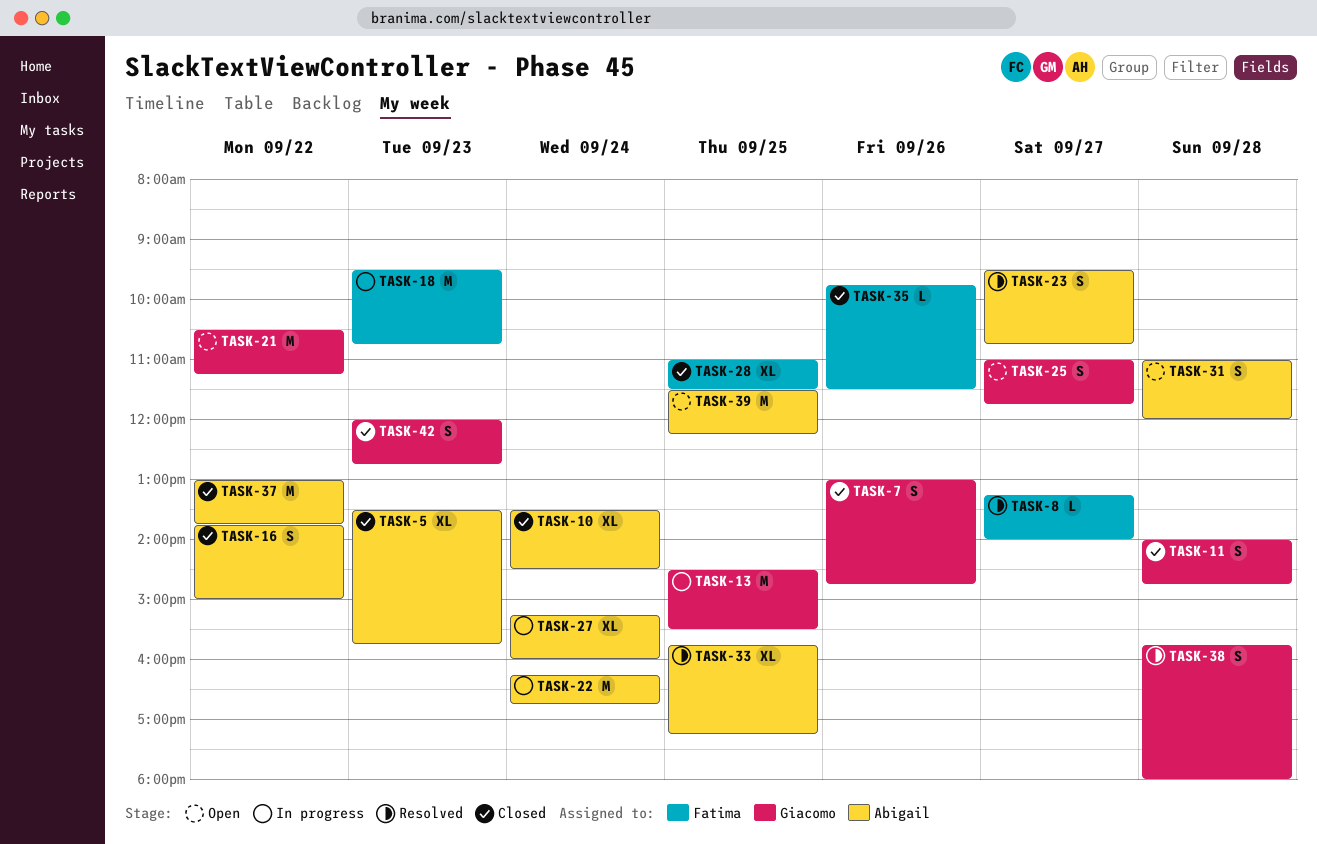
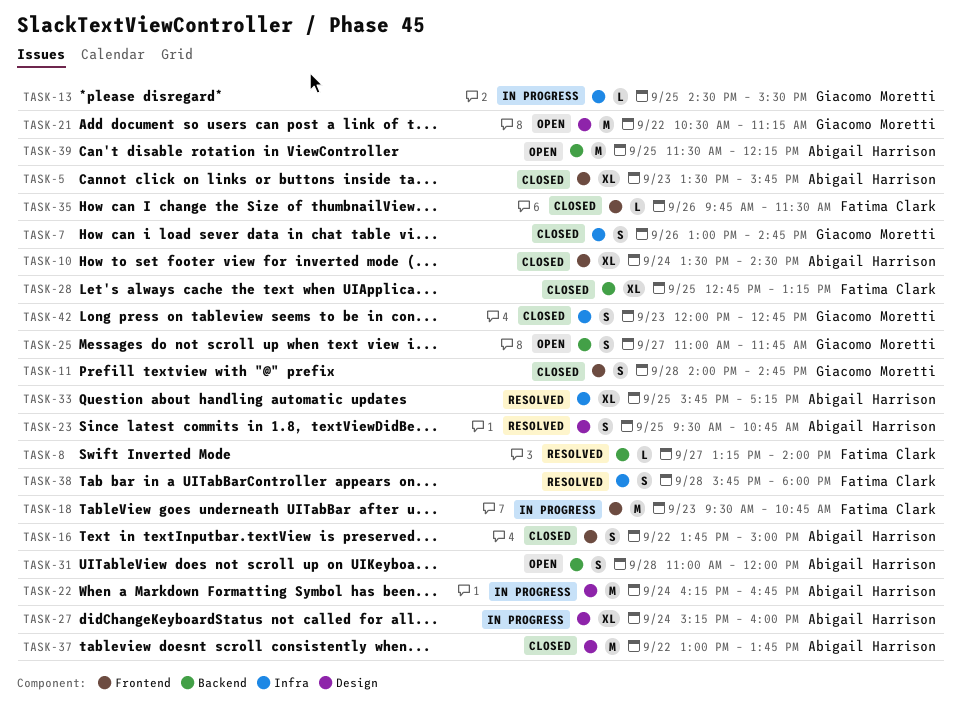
TASK-13, estimate: M -> L
TASK-23, day: Sep 27 -> Sep 25
TASK-28, begins: 11:00 -> 12:45
TASK-28, ends: 11:30 -> 13:15
TASK-38, owner: Giacomo Moretti -> Fatima Clark

